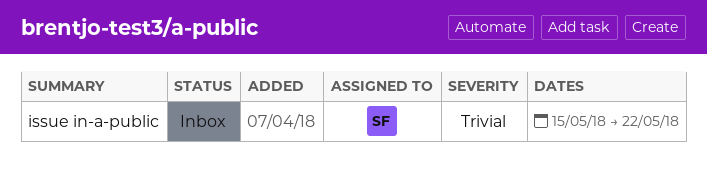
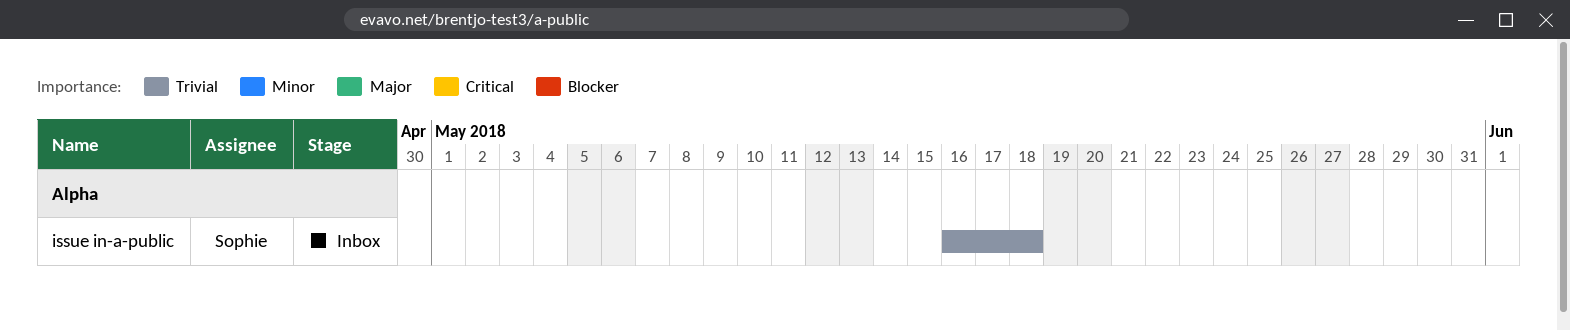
issue in-a-public, start: May 15 -> May 16
issue in-a-public, due: May 22 -> May 18

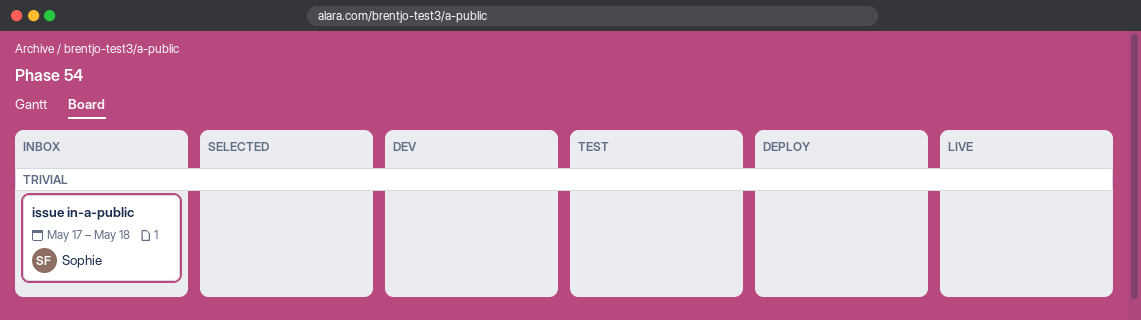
issue in-a-public, start: May 16 -> May 17

